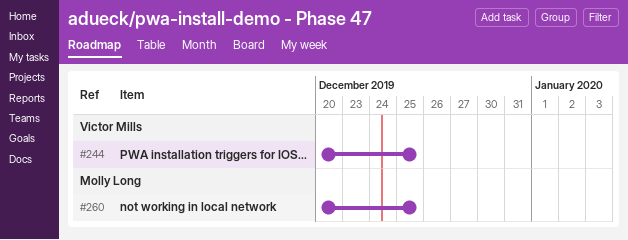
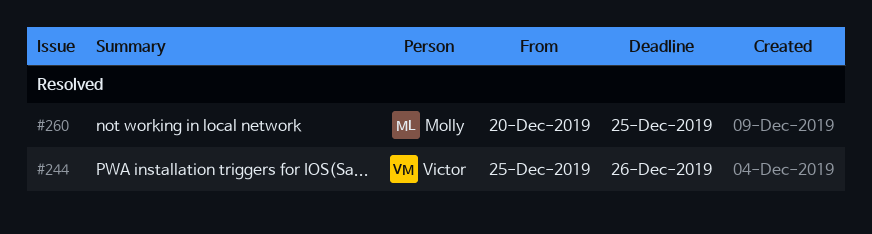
#244, start: Dec 20 -> Dec 25
#244, due: Dec 25 -> Dec 26

